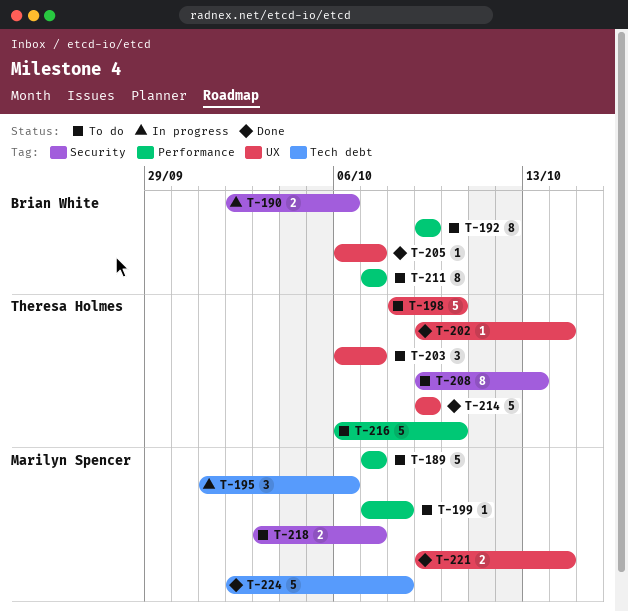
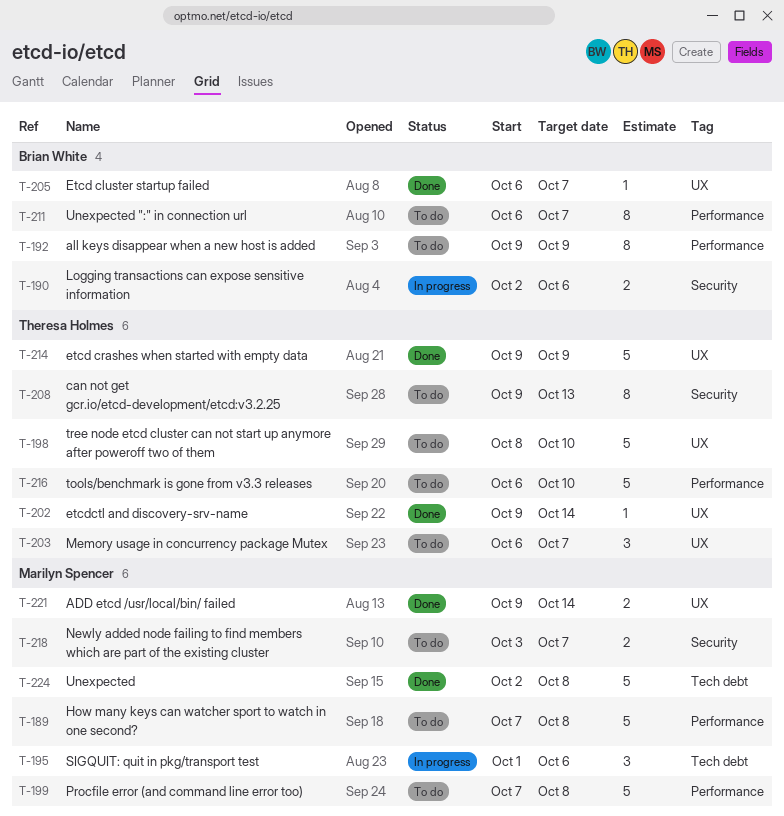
T-189, due: Oct 7 -> Oct 8
T-199, estimate: 1 -> 5
T-211, start: Oct 7 -> Oct 6

